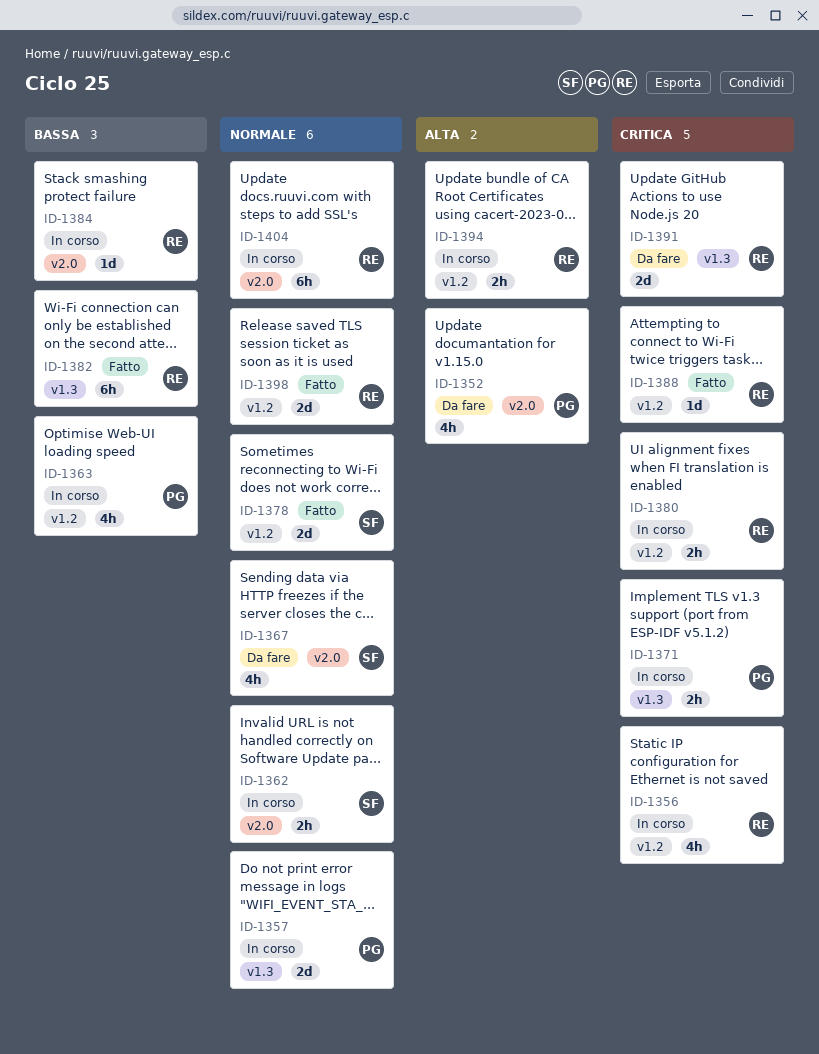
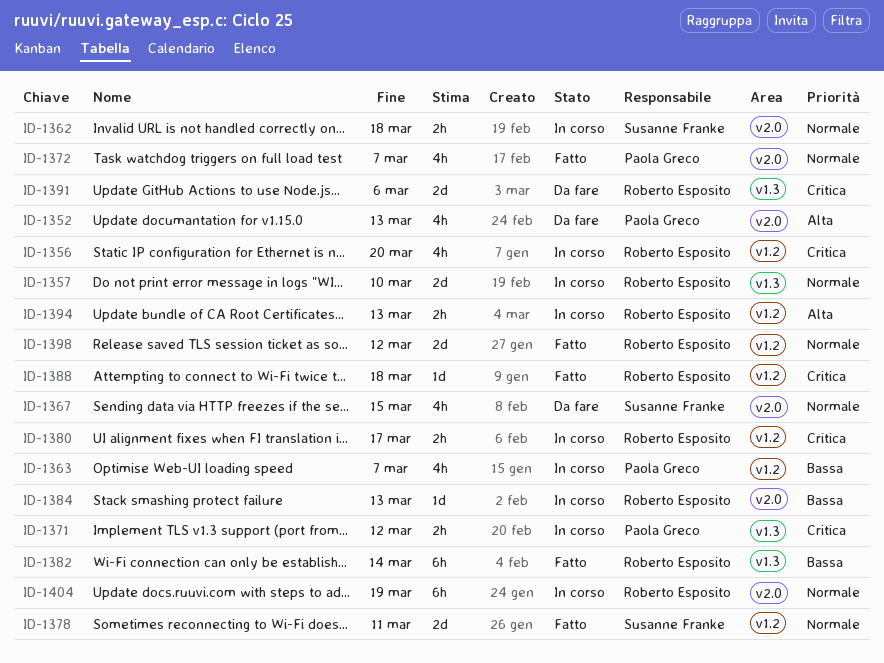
ID-1357, owner: Paola Greco -> Roberto Esposito
ID-1372: none -> present

